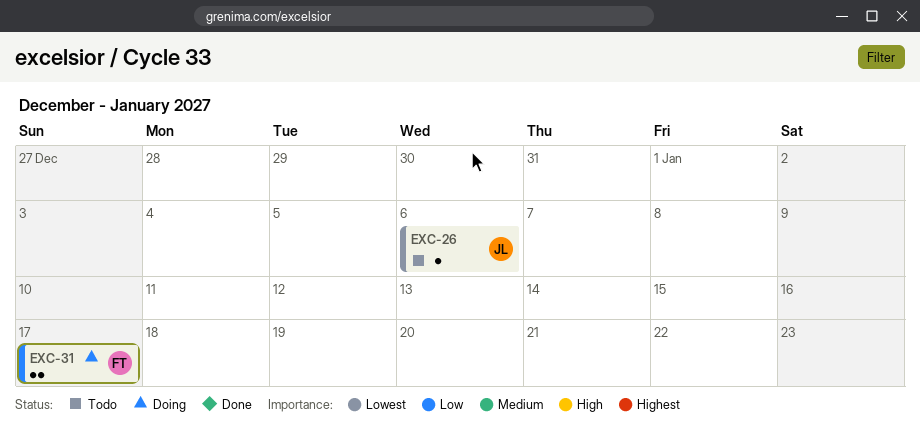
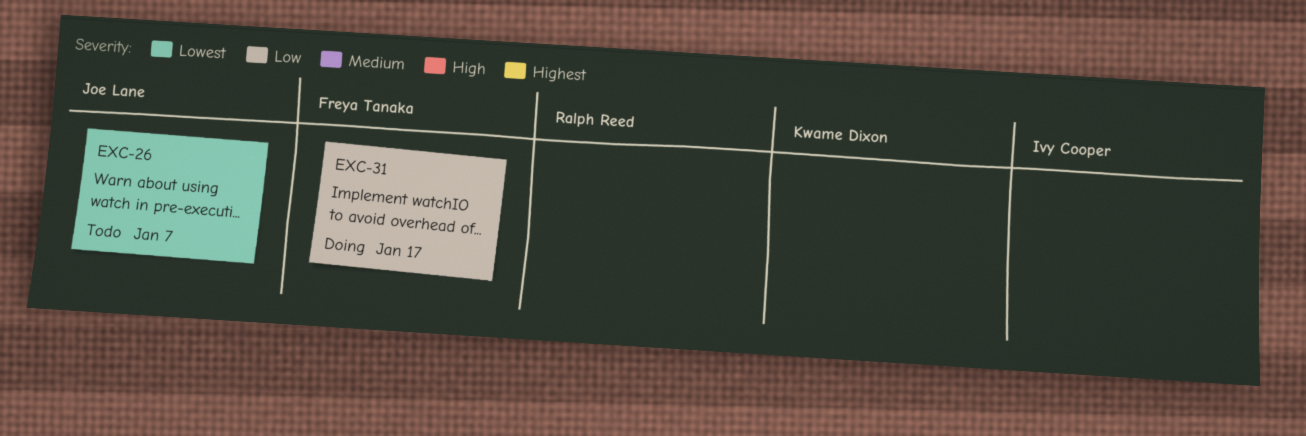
EXC-26, due: Jan 6 -> Jan 7

